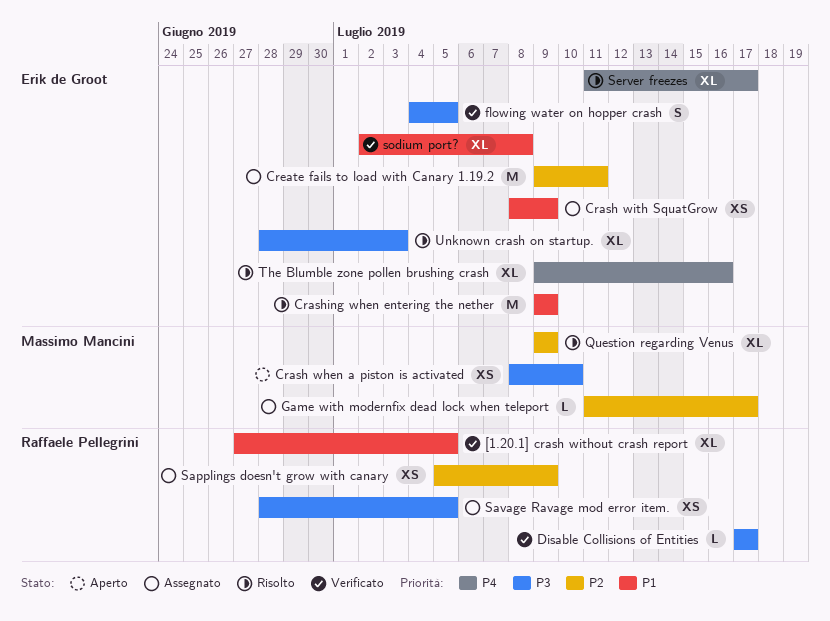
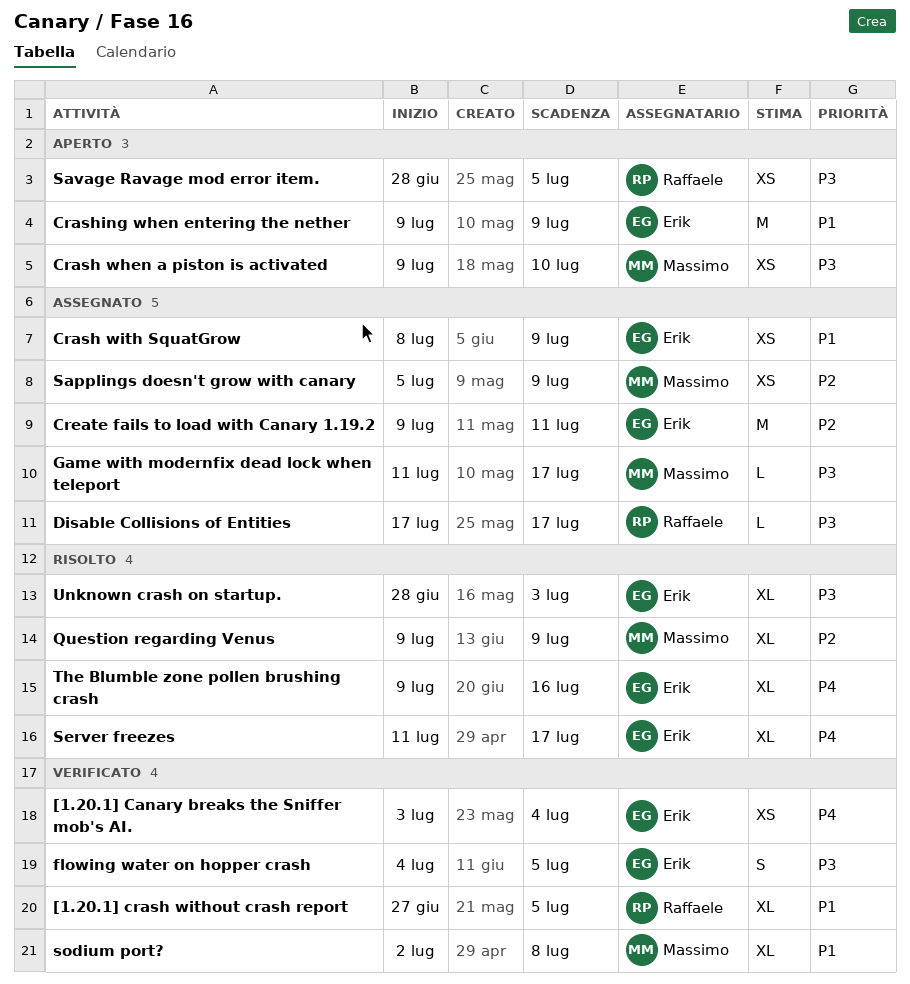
[1.20.1] Canary breaks the Sniffer mob's AI.: none -> present
Crash when a piston is activated, start: Jul 8 -> Jul 9
Crashing when entering the nether, status: Risolto -> Aperto
Disable Collisions of Entities, status: Verificato -> Assegnato
Game with modernfix dead lock when teleport, priority: P2 -> P3
Sapplings doesn't grow with canary, owner: Raffaele Pellegrini -> Massimo Mancini
Savage Ravage mod error item., status: Assegnato -> Aperto
sodium port?, owner: Erik de Groot -> Massimo Mancini

